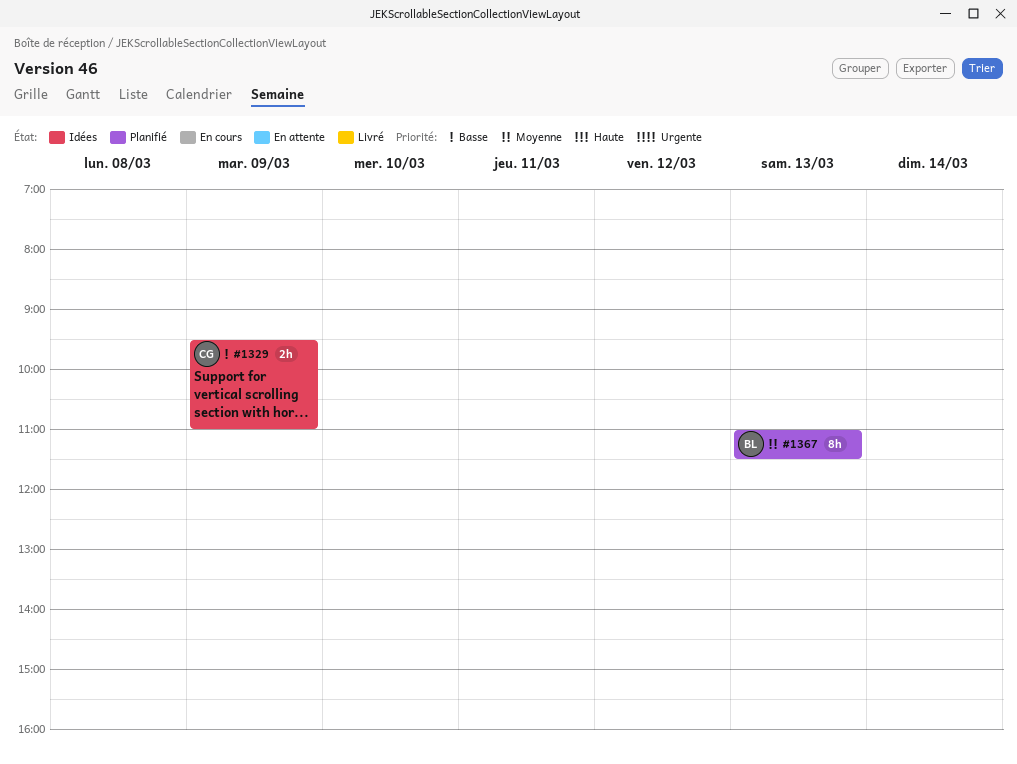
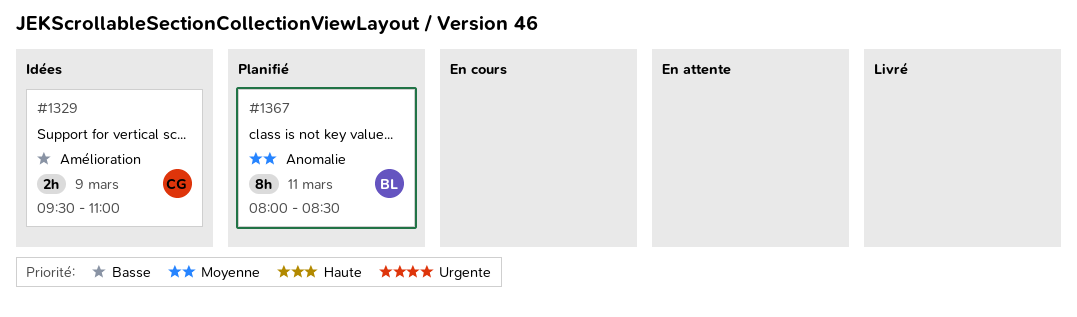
#1367, day: Mar 13 -> Mar 11
#1367, begins: 11:00 -> 08:00
#1367, ends: 11:30 -> 08:30

